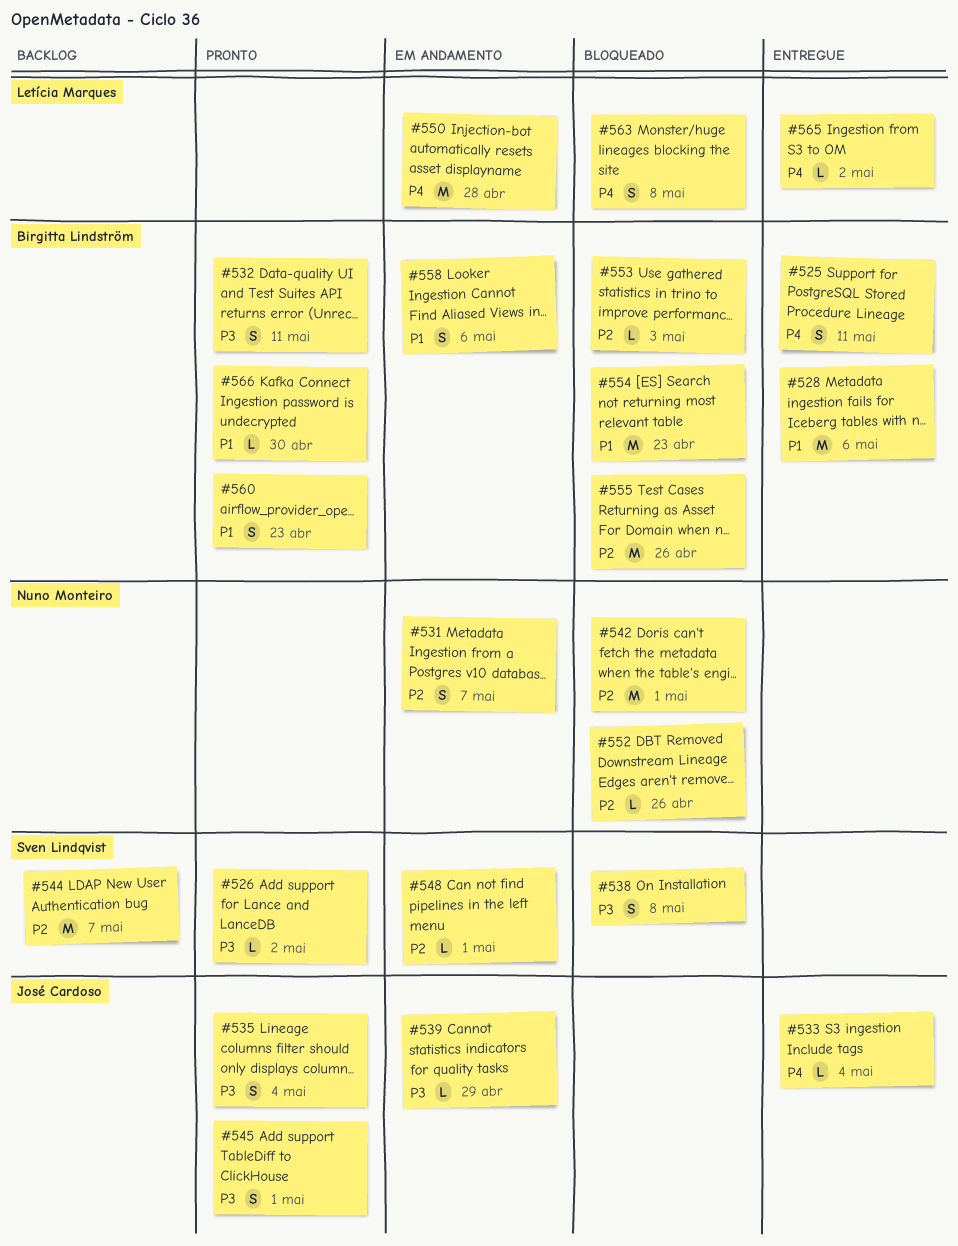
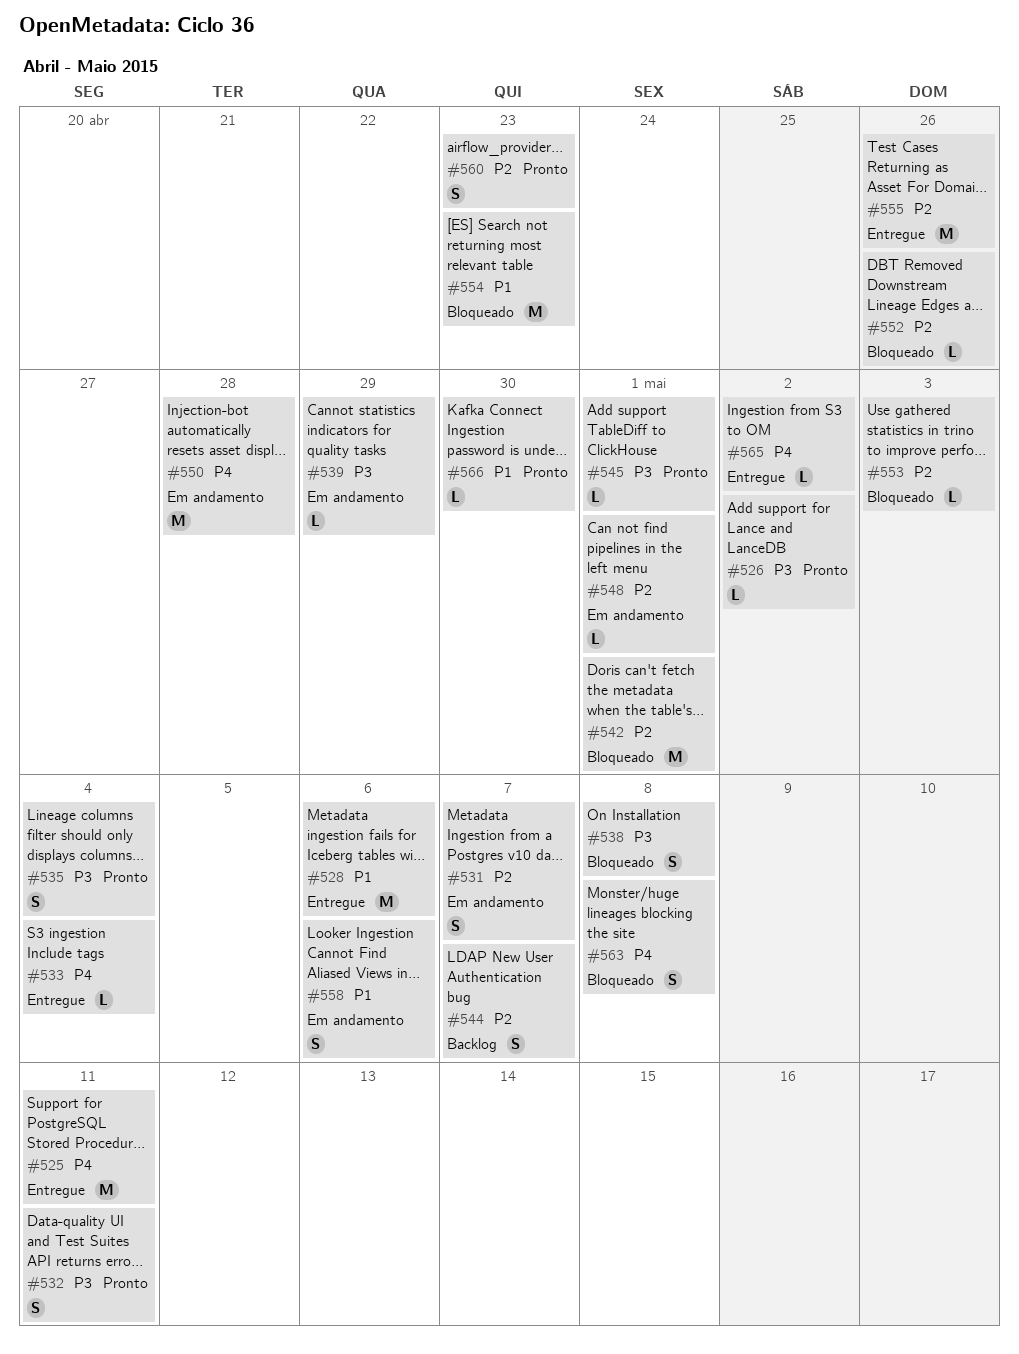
#525, estimate: S -> M
#544, estimate: M -> S
#545, estimate: S -> L
#555, status: Bloqueado -> Entregue
#560, priority: P1 -> P2

